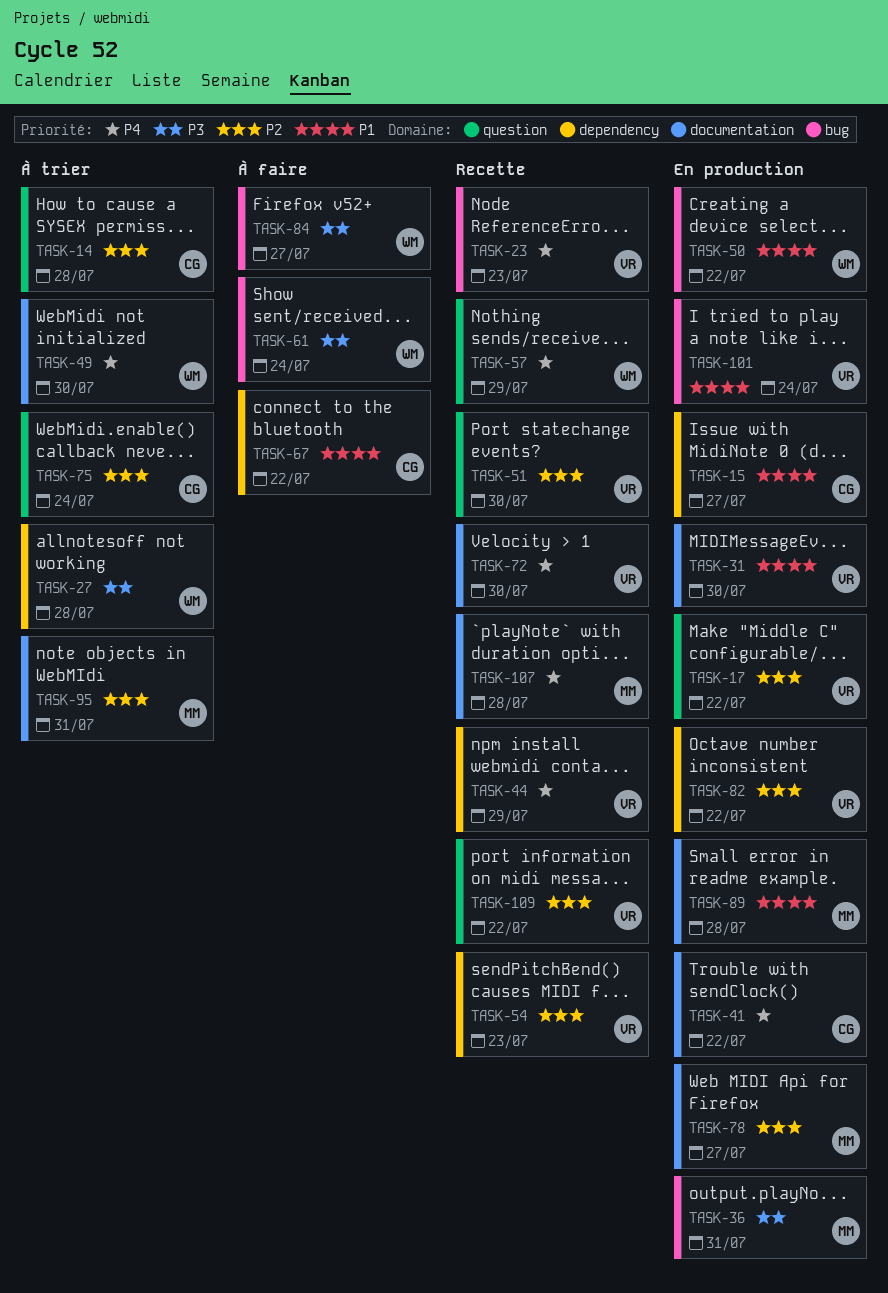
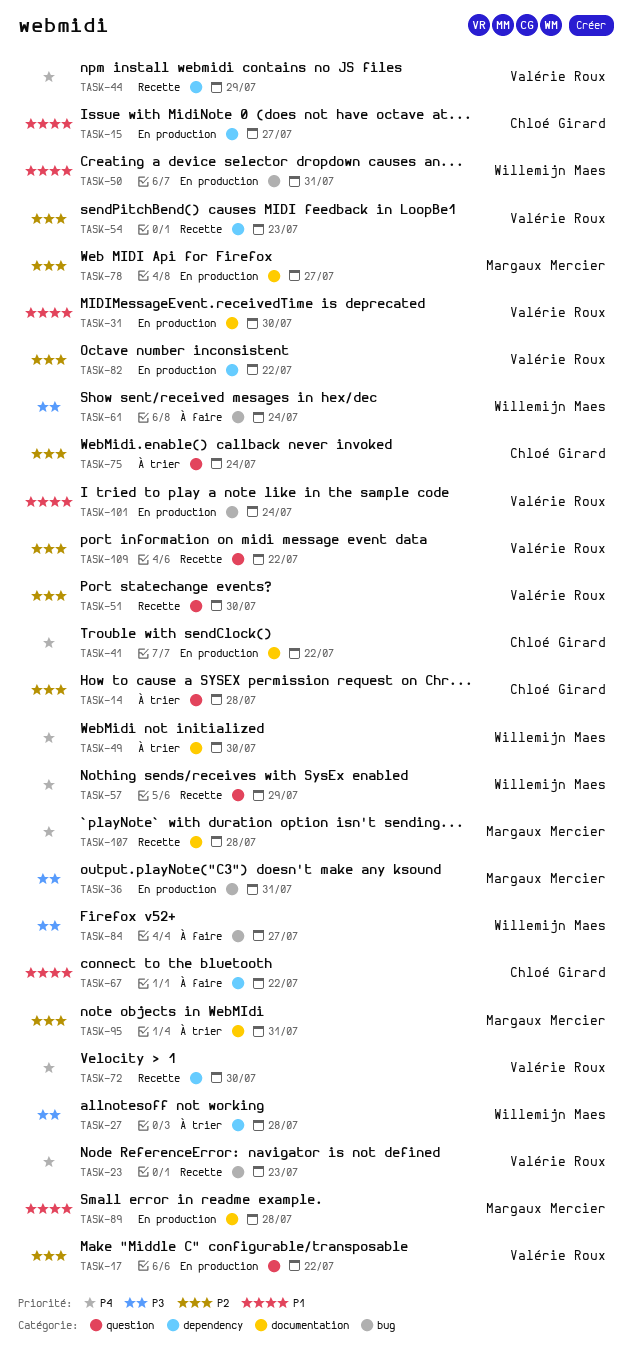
TASK-50, due: Jul 22 -> Jul 31
TASK-72, label: documentation -> dependency

